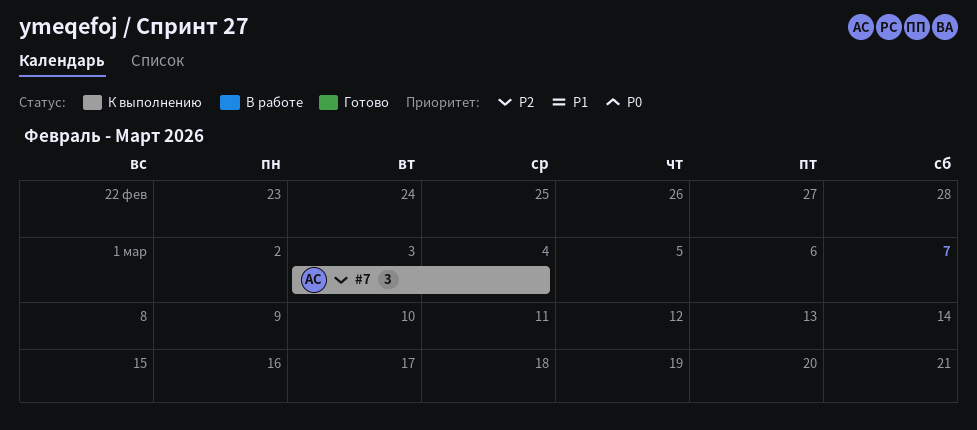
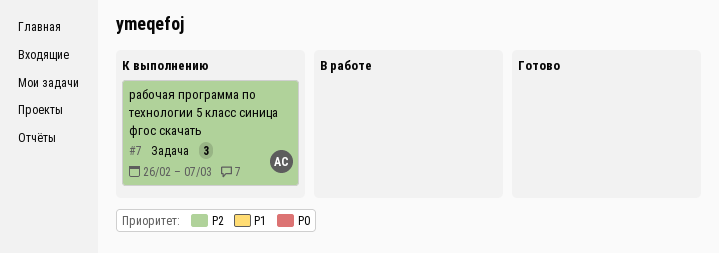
#7, start: Mar 3 -> Feb 26
#7, due: Mar 4 -> Mar 7

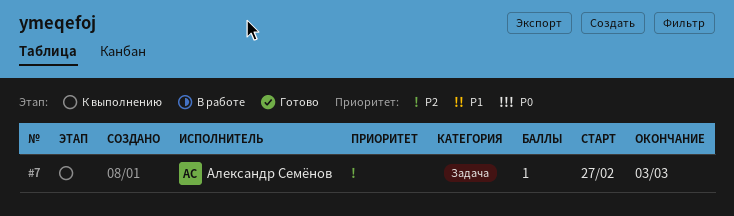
#7, estimate: 3 -> 1
#7, start: Feb 26 -> Feb 27
#7, due: Mar 7 -> Mar 3

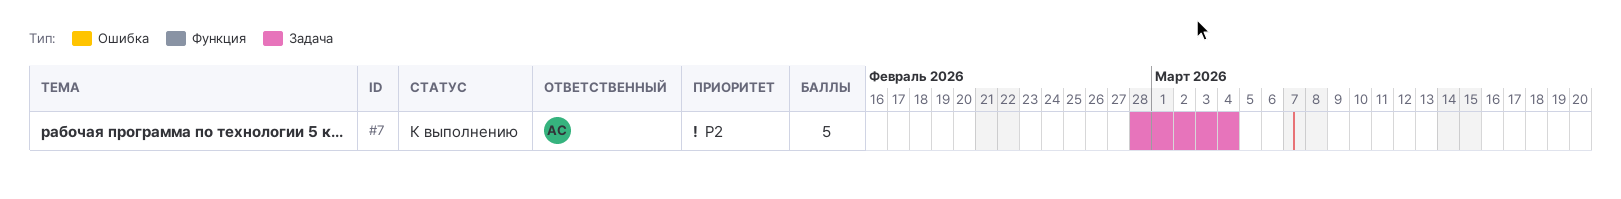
#7, estimate: 1 -> 5
#7, start: Feb 27 -> Feb 28
#7, due: Mar 3 -> Mar 4

